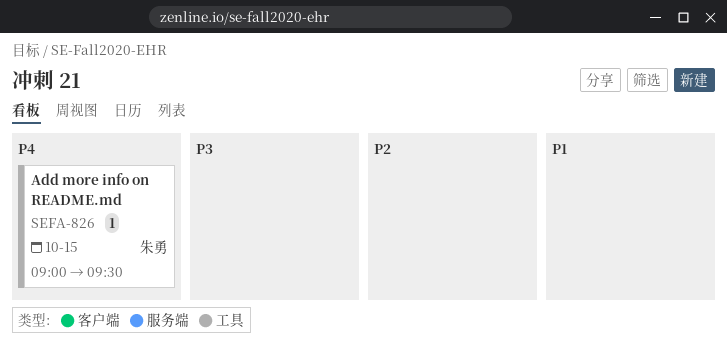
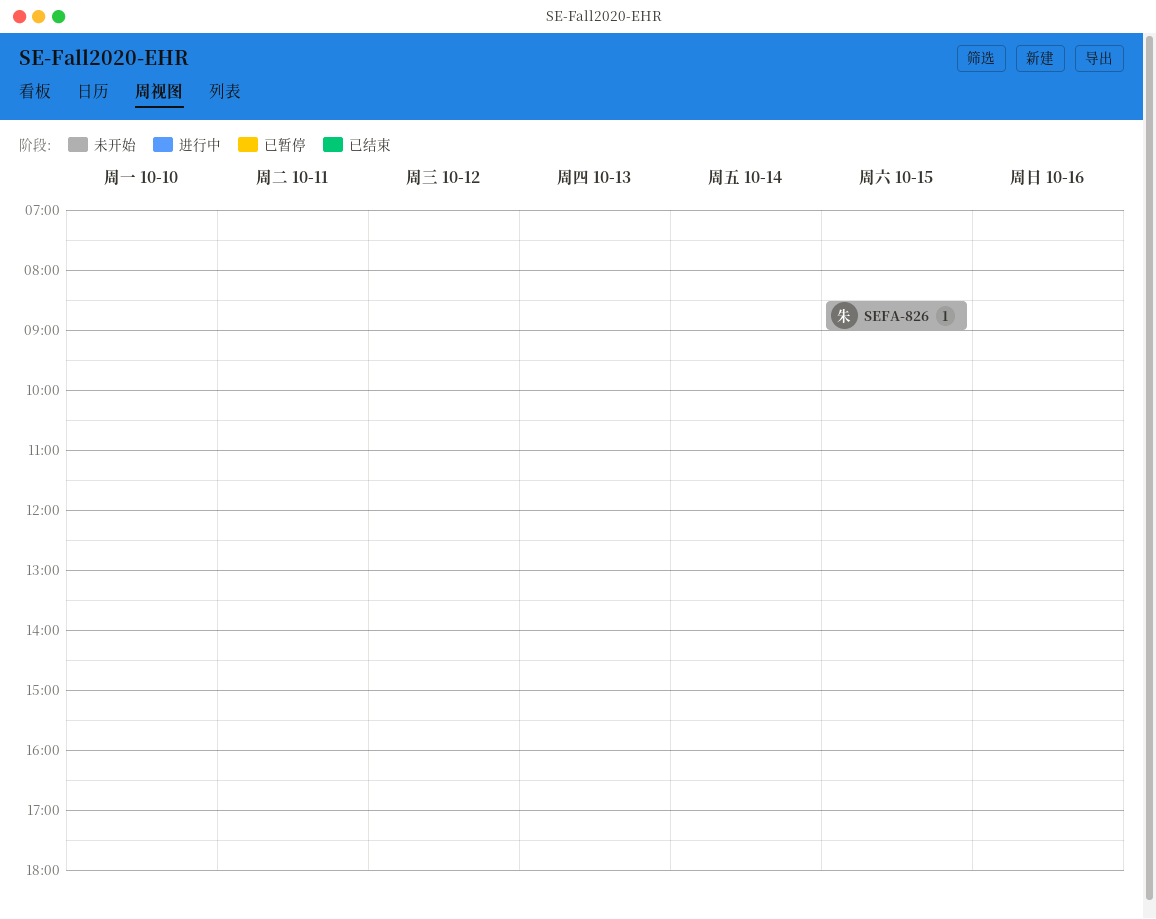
SEFA-826, begins: 09:00 -> 08:30
SEFA-826, ends: 09:30 -> 09:00

